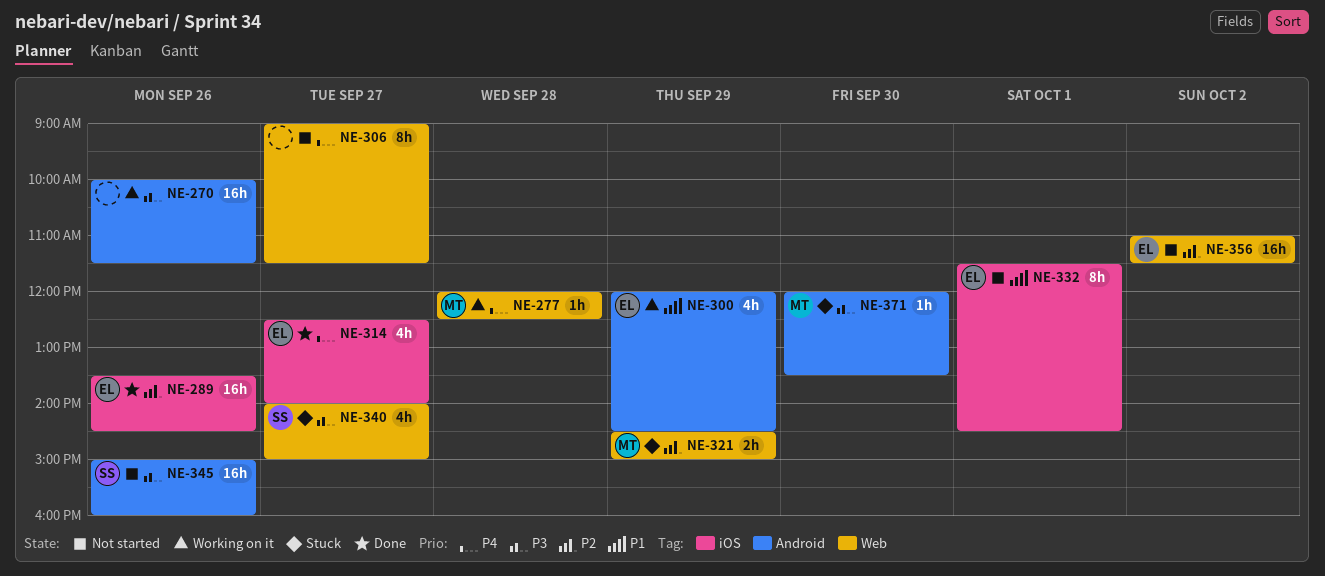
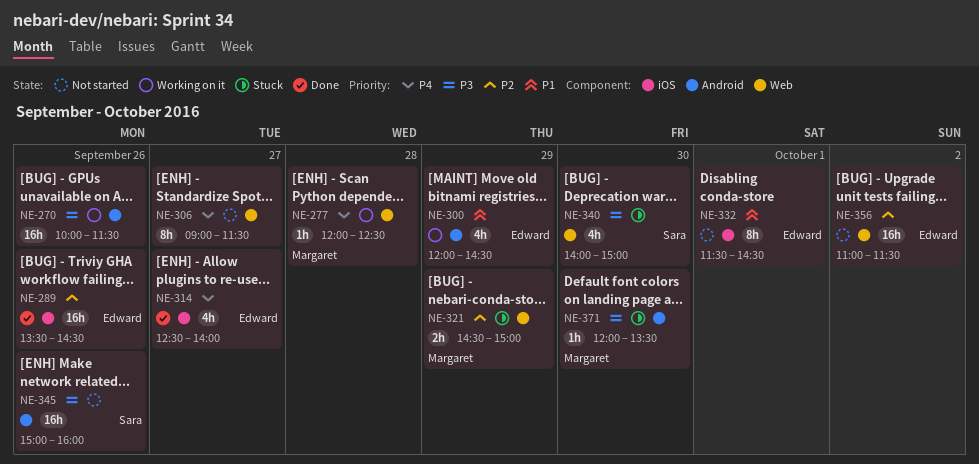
NE-340, day: Sep 27 -> Sep 30

